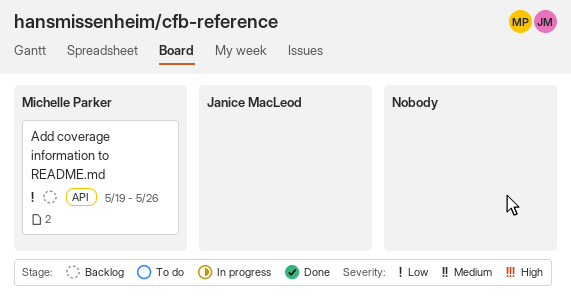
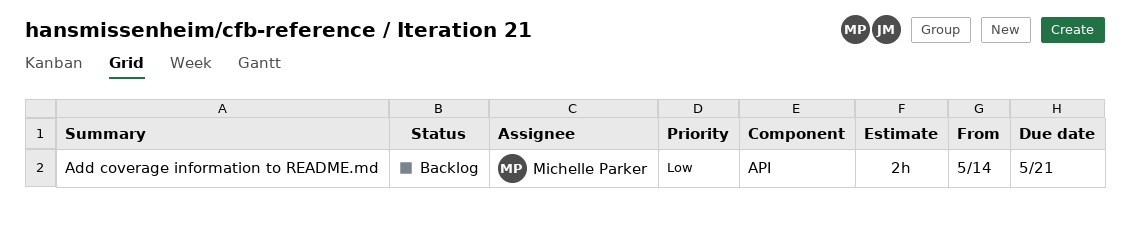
Add coverage information to README.md, start: May 19 -> May 14
Add coverage information to README.md, due: May 26 -> May 21

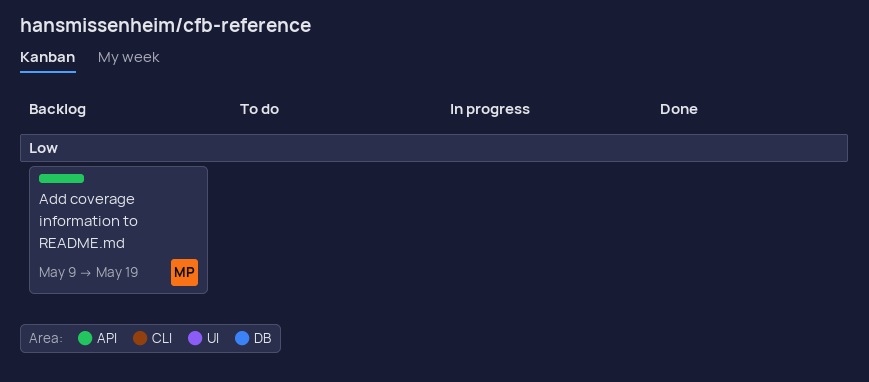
Add coverage information to README.md, start: May 14 -> May 9
Add coverage information to README.md, due: May 21 -> May 19

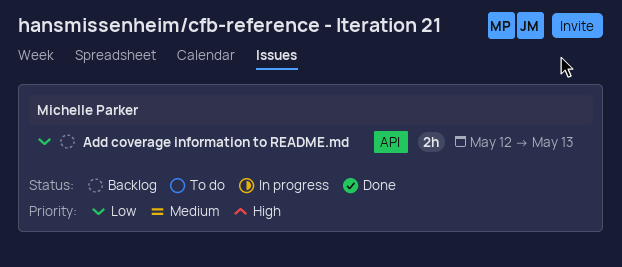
Add coverage information to README.md, start: May 9 -> May 12
Add coverage information to README.md, due: May 19 -> May 13

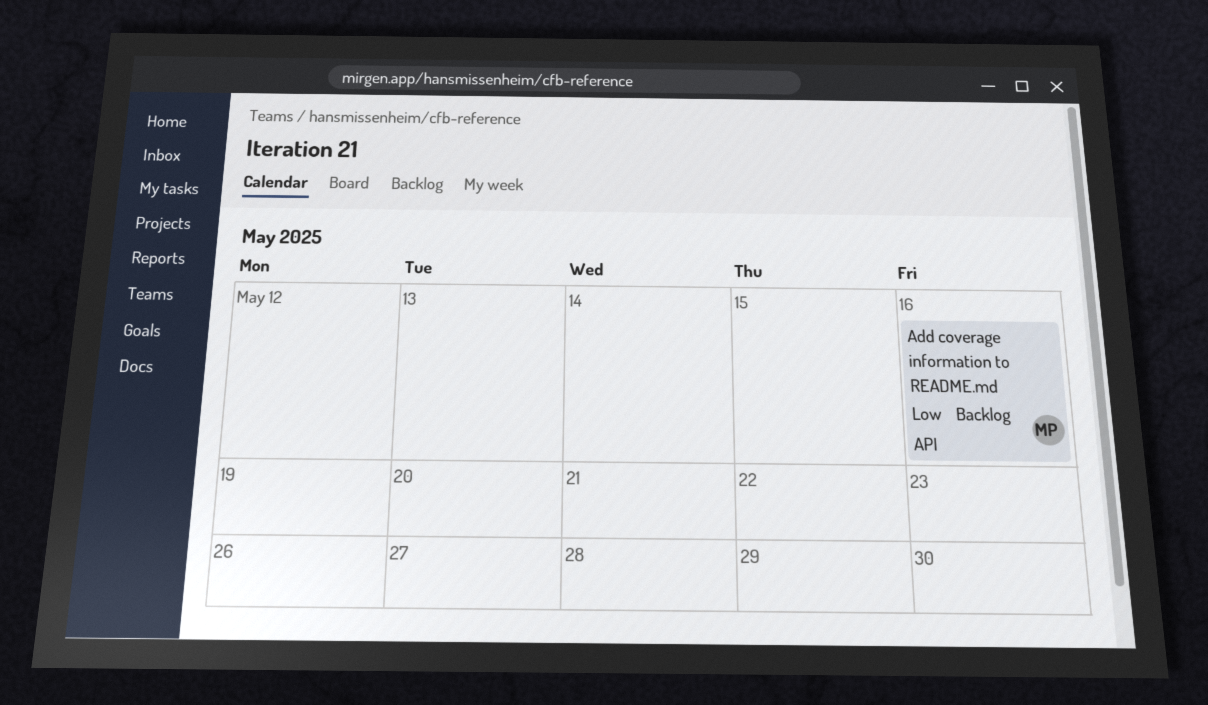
Add coverage information to README.md, due: May 13 -> May 16

